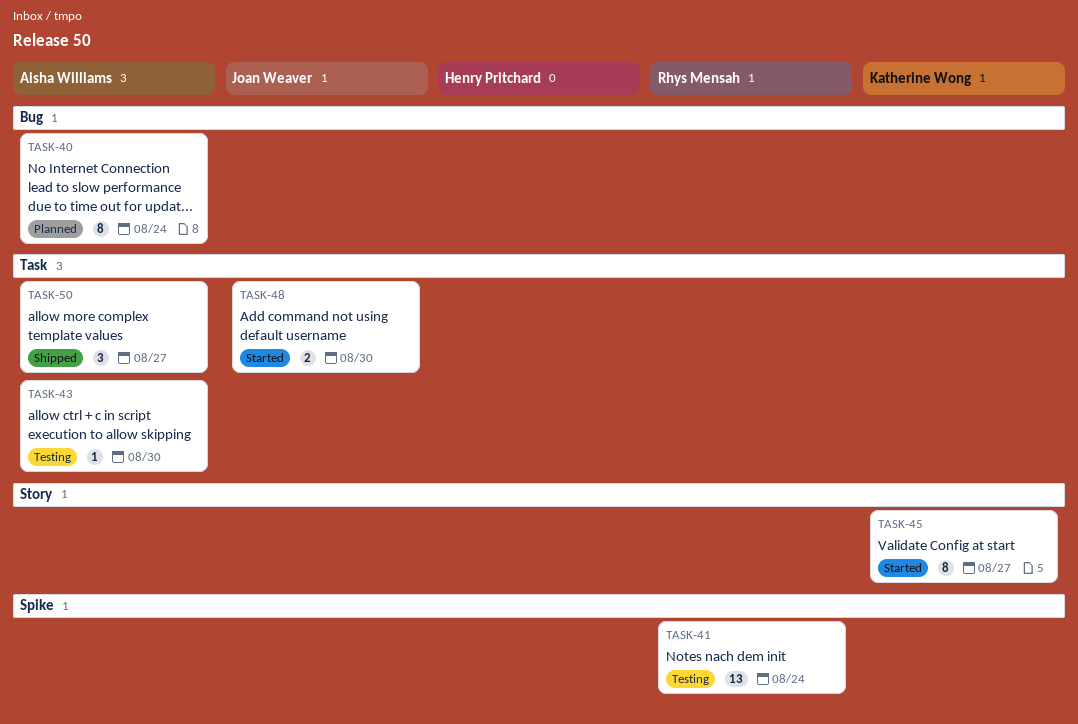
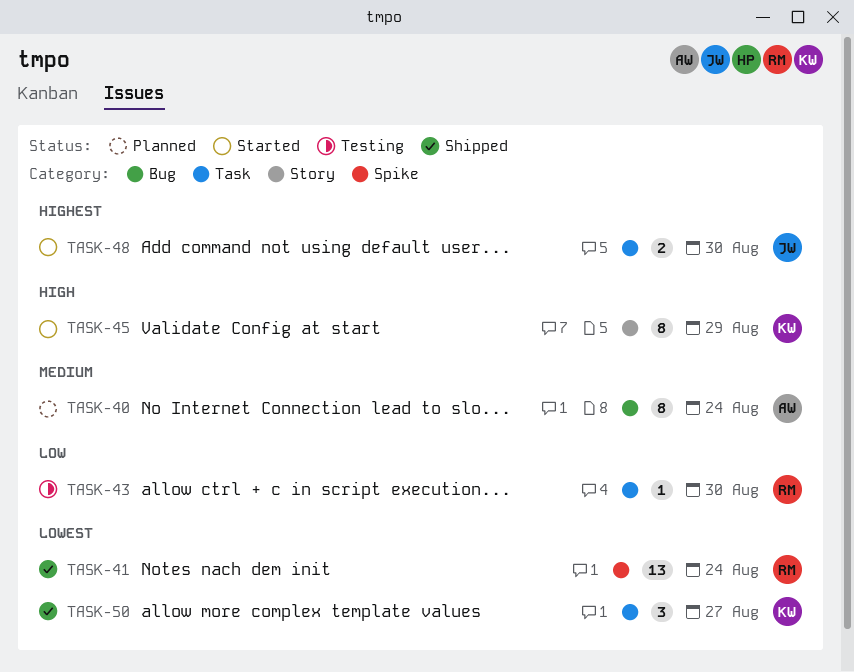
TASK-41, status: Testing -> Shipped
TASK-43, owner: Aisha Williams -> Rhys Mensah
TASK-45, due: Aug 27 -> Aug 29
TASK-50, owner: Aisha Williams -> Katherine Wong

